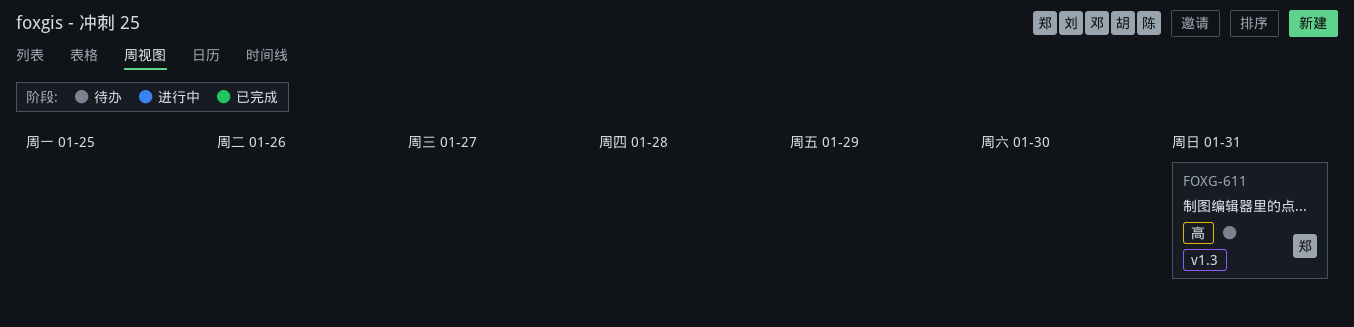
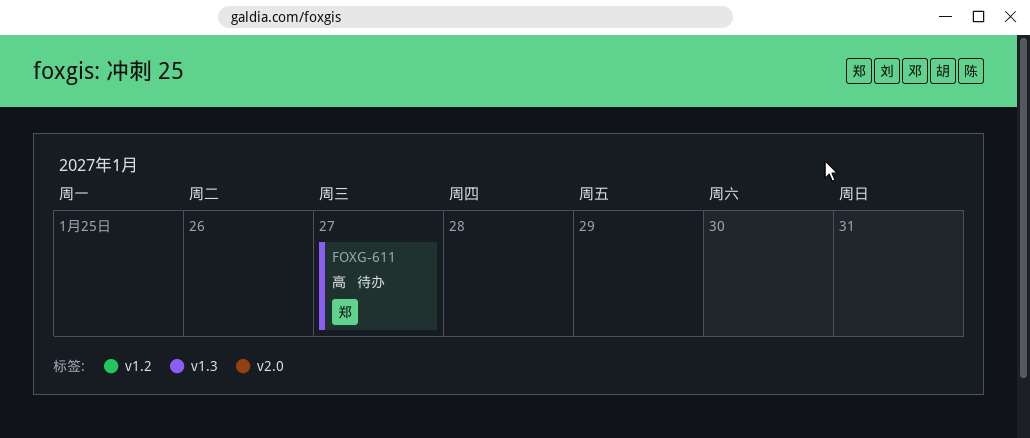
FOXG-611, due: Jan 31 -> Jan 27

